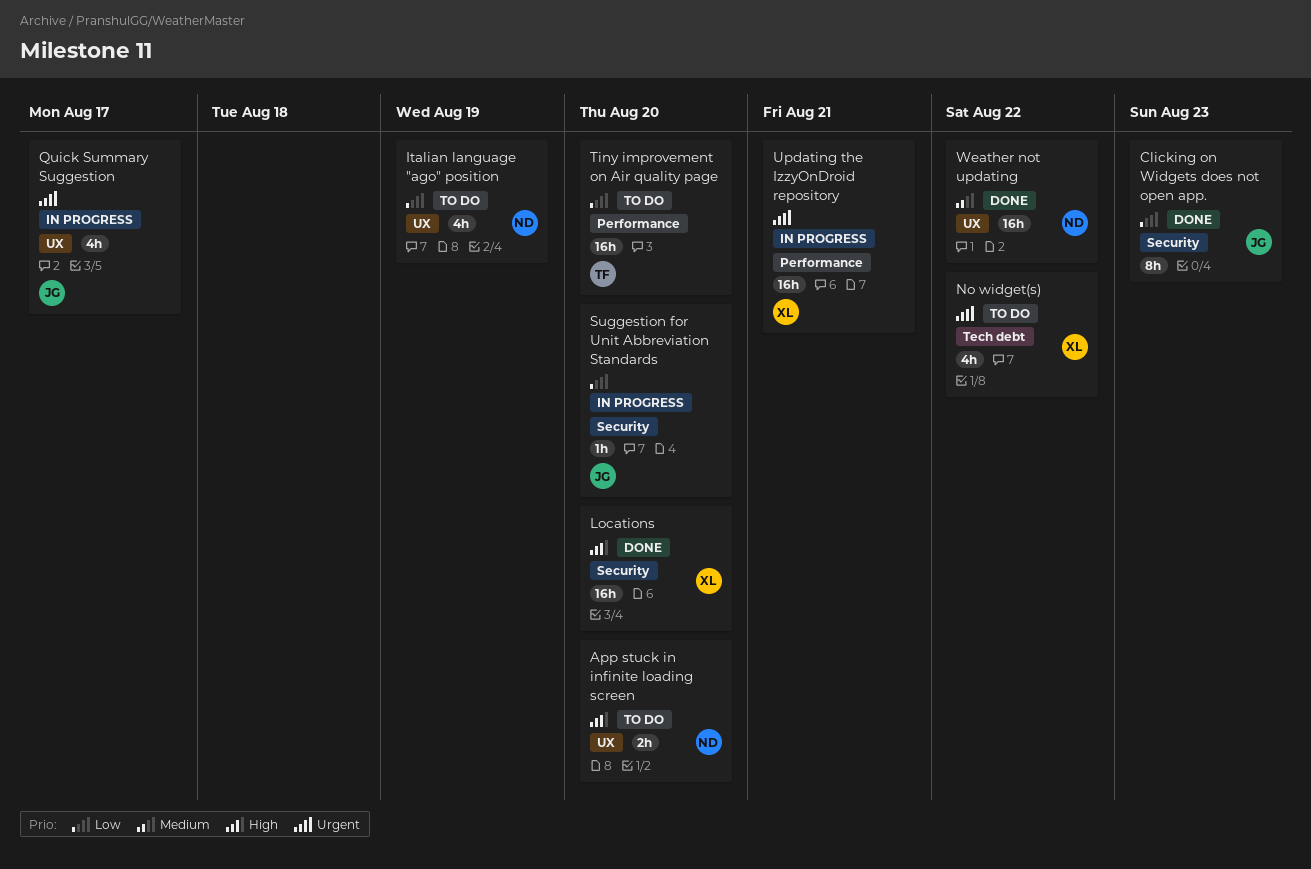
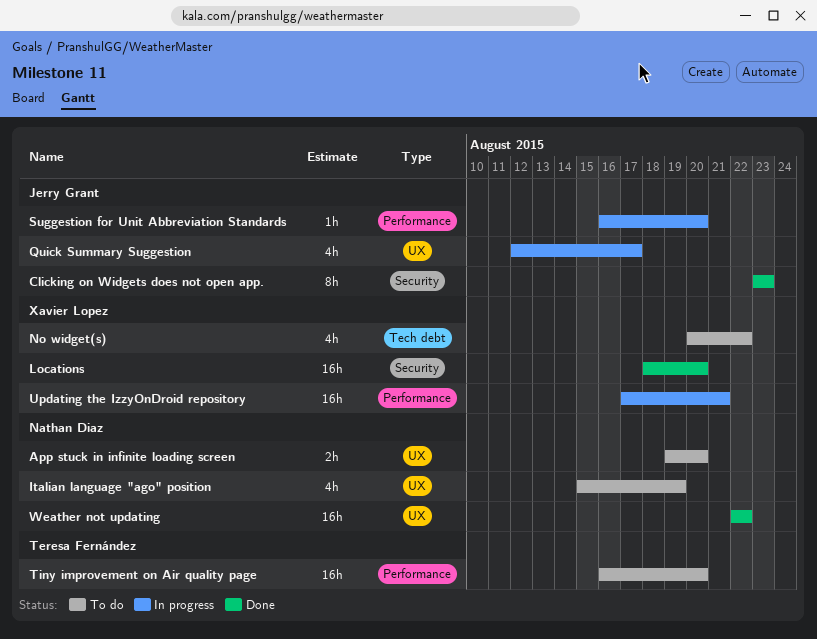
Suggestion for Unit Abbreviation Standards, label: Security -> Performance

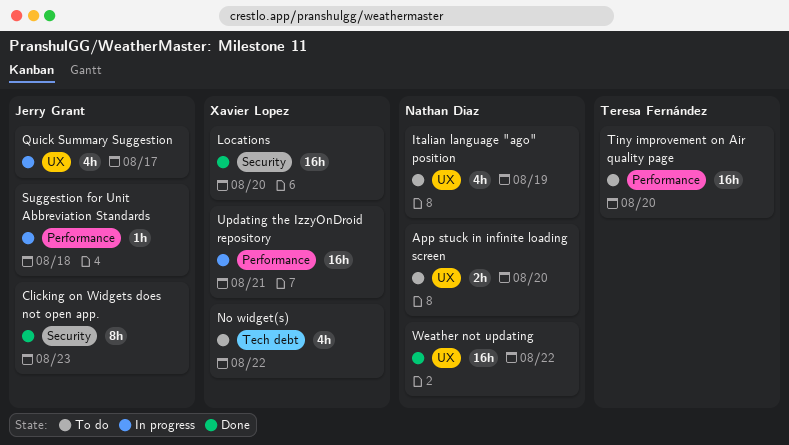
Suggestion for Unit Abbreviation Standards, due: Aug 20 -> Aug 18

